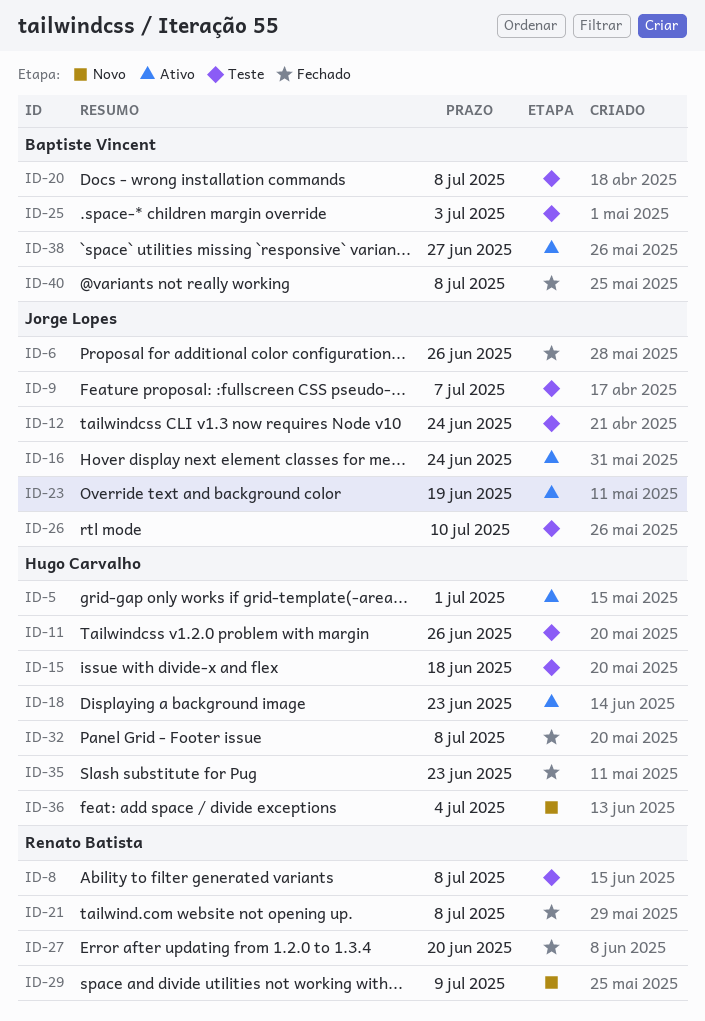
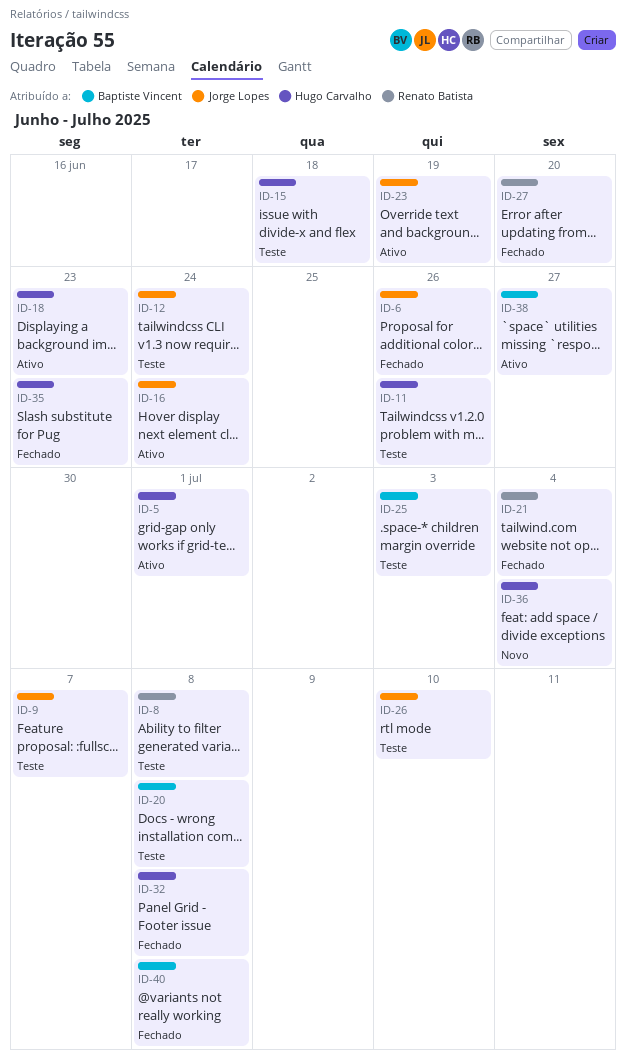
ID-21, due: Jul 8 -> Jul 4
ID-29: present -> none

